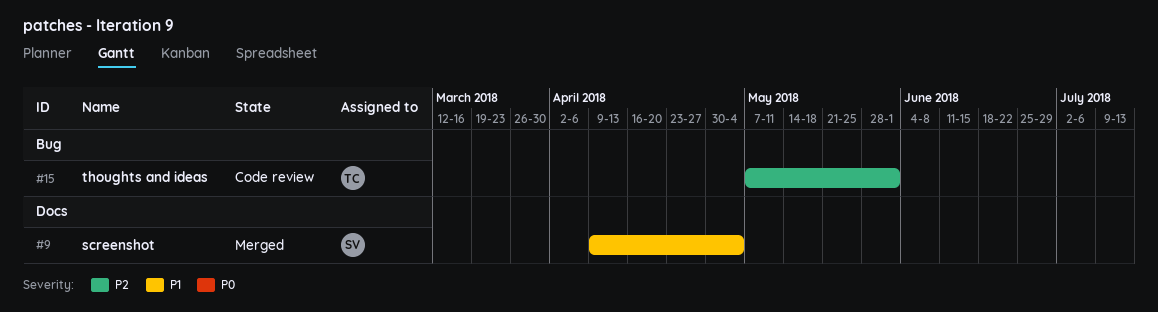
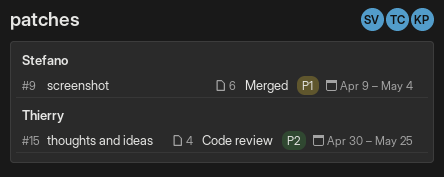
#15, start: May 7 -> Apr 30
#15, due: Jun 1 -> May 25

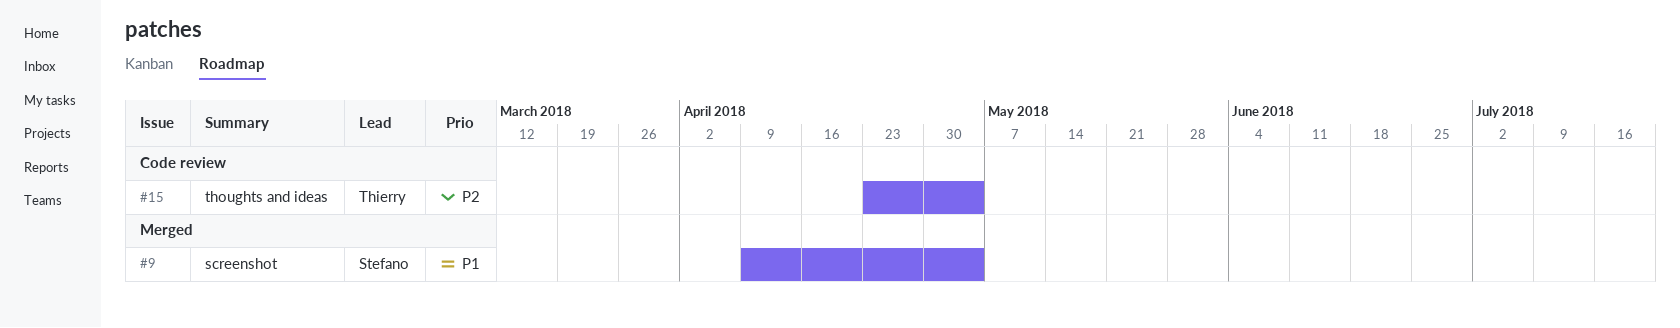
#15, start: Apr 30 -> Apr 23
#15, due: May 25 -> May 4

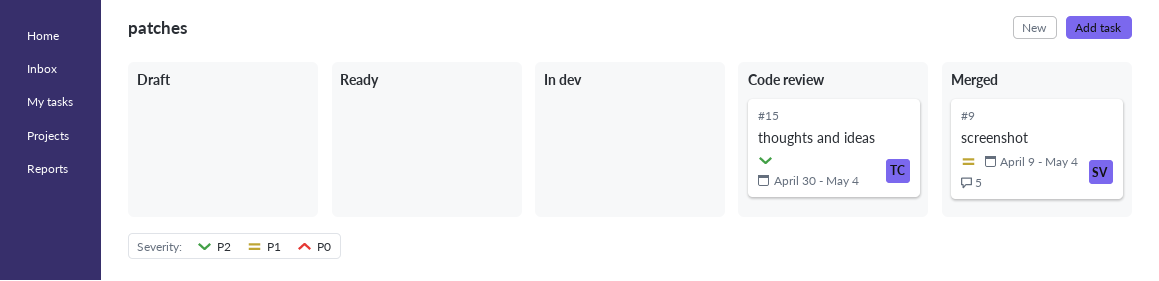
#15, start: Apr 23 -> Apr 30

